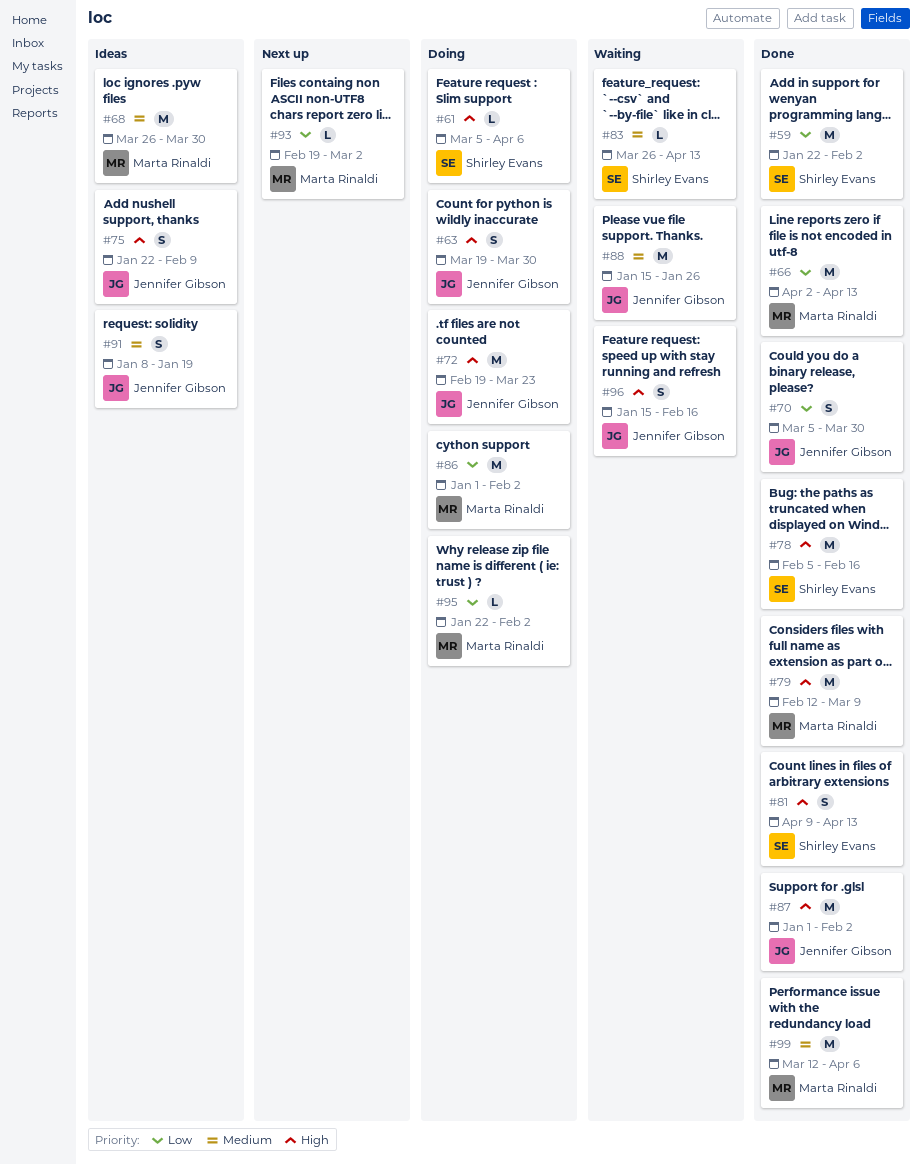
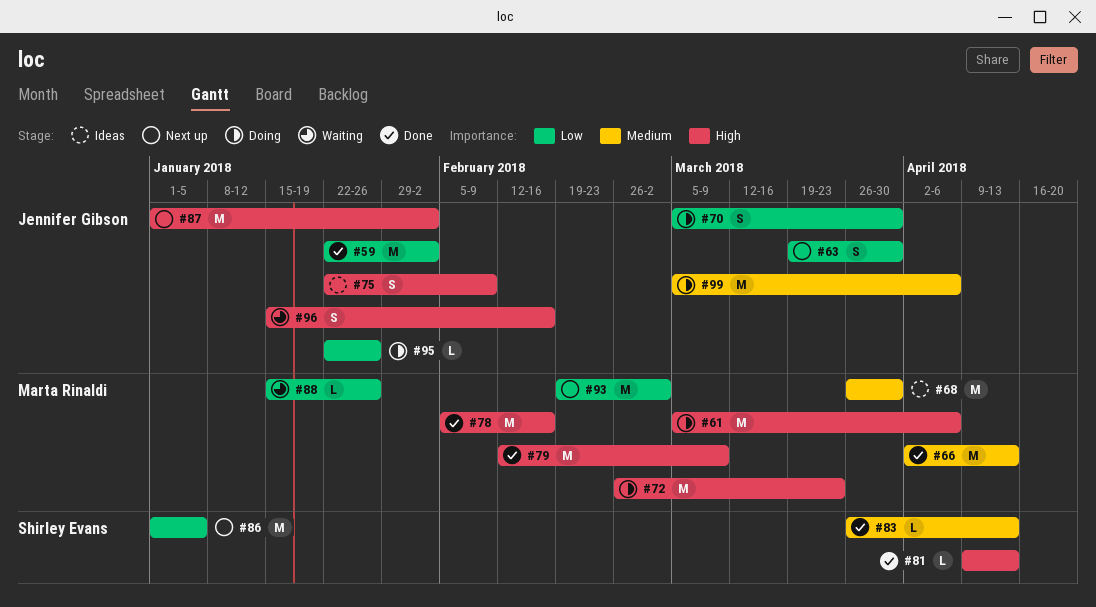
#59, owner: Shirley Evans -> Jennifer Gibson
#61, owner: Shirley Evans -> Marta Rinaldi
#61, estimate: L -> M
#63, status: Doing -> Next up
#63, priority: High -> Low
#66, priority: Low -> Medium
#70, status: Done -> Doing
#72, owner: Jennifer Gibson -> Marta Rinaldi
#72, start: Feb 19 -> Feb 26
#78, owner: Shirley Evans -> Marta Rinaldi
#81, estimate: S -> L
#83, status: Waiting -> Done
#86, status: Doing -> Next up
#86, owner: Marta Rinaldi -> Shirley Evans
#86, due: Feb 2 -> Jan 5
#87, status: Done -> Next up
#88, owner: Jennifer Gibson -> Marta Rinaldi
#88, priority: Medium -> Low
#88, estimate: M -> L
#91: present -> none
#93, estimate: L -> M
#95, owner: Marta Rinaldi -> Jennifer Gibson
#95, due: Feb 2 -> Jan 26
#99, status: Done -> Doing
#99, owner: Marta Rinaldi -> Jennifer Gibson
#99, start: Mar 12 -> Mar 5

